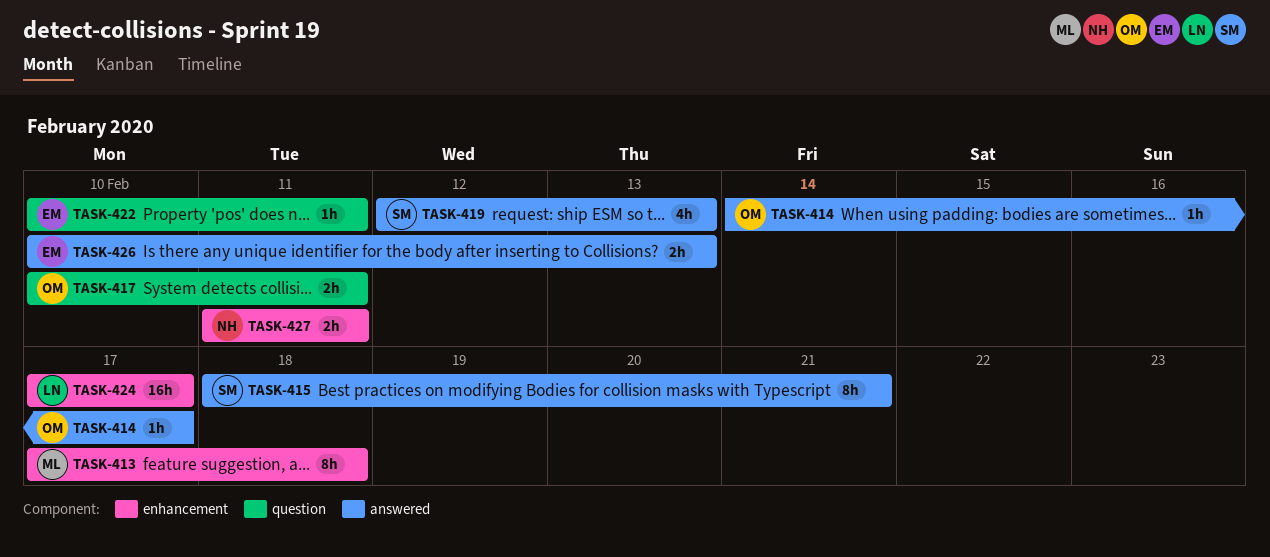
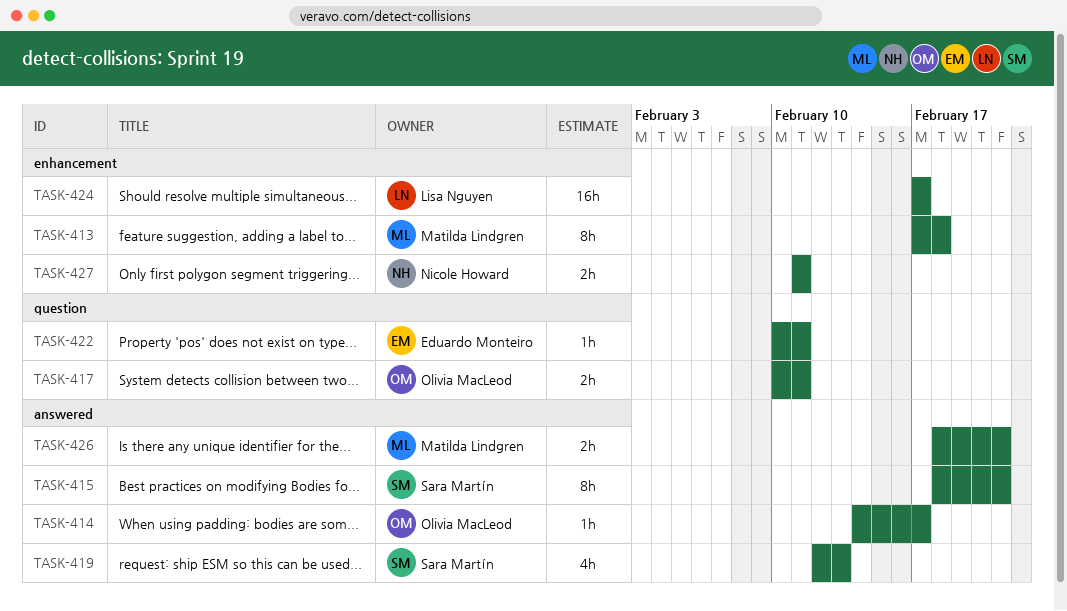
TASK-426, owner: Eduardo Monteiro -> Matilda Lindgren
TASK-426, start: Feb 10 -> Feb 18
TASK-426, due: Feb 13 -> Feb 21

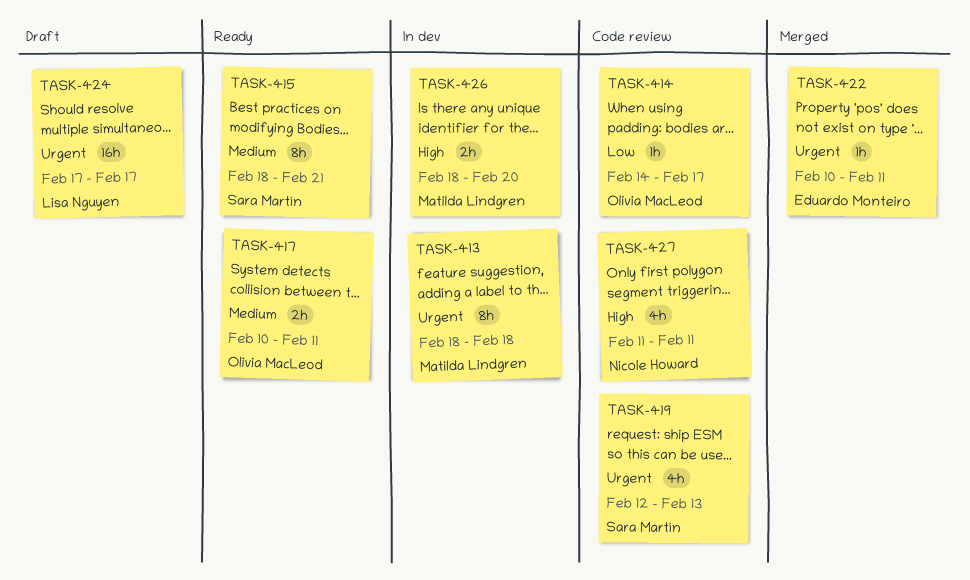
TASK-413, start: Feb 17 -> Feb 18
TASK-426, due: Feb 21 -> Feb 20
TASK-427, estimate: 2h -> 4h

